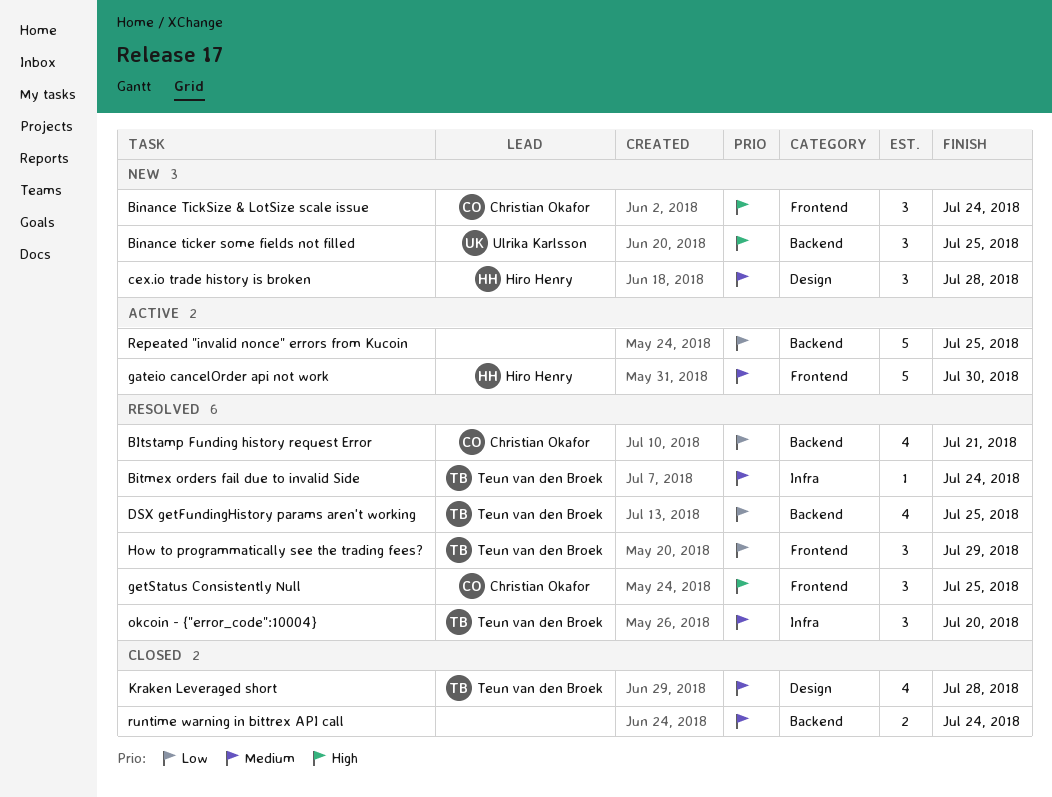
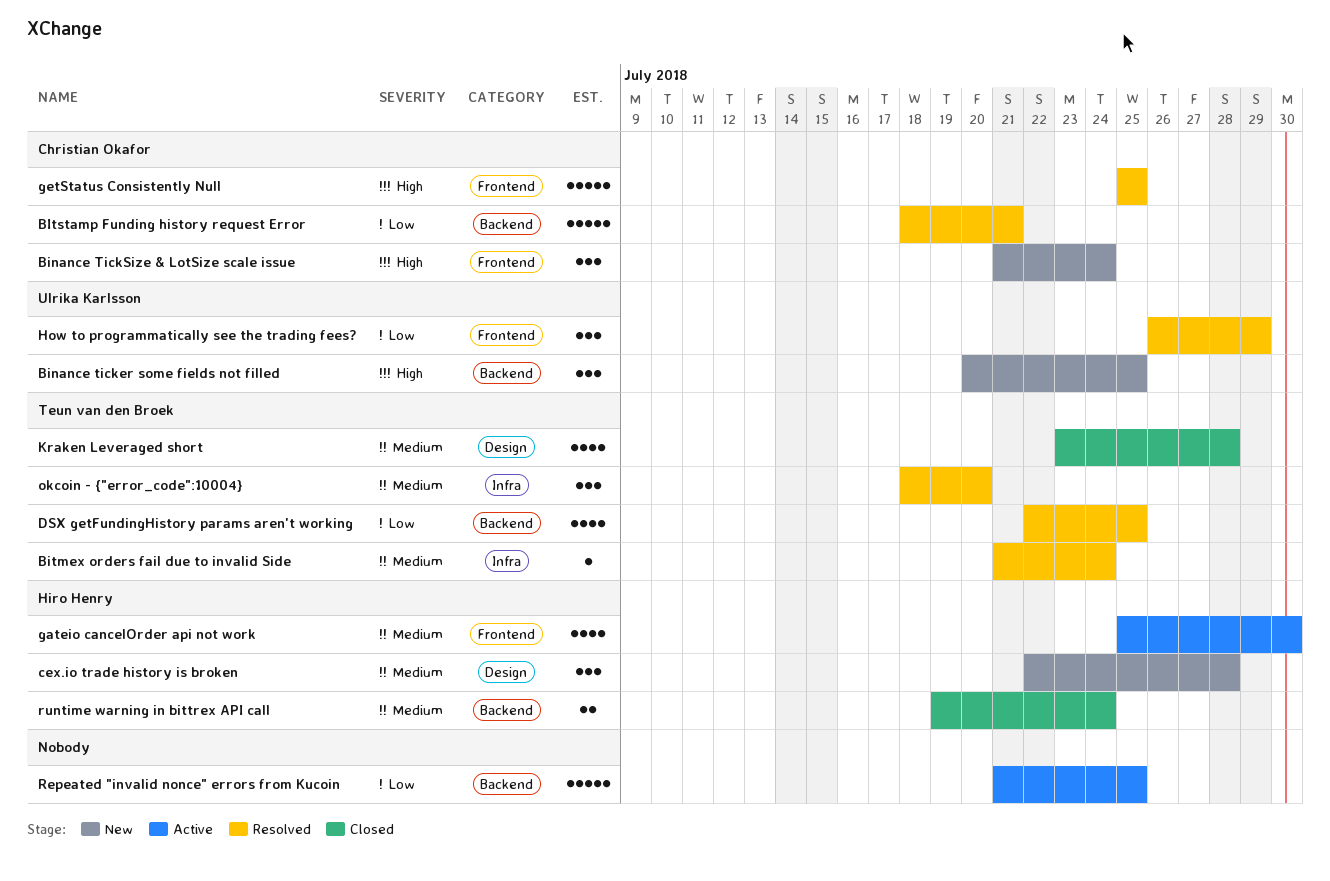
BItstamp Funding history request Error, estimate: 4 -> 5
gateio cancelOrder api not work, estimate: 5 -> 4
getStatus Consistently Null, estimate: 3 -> 5
How to programmatically see the trading fees?, owner: Teun van den Broek -> Ulrika Karlsson
runtime warning in bittrex API call, owner: none -> Hiro Henry

